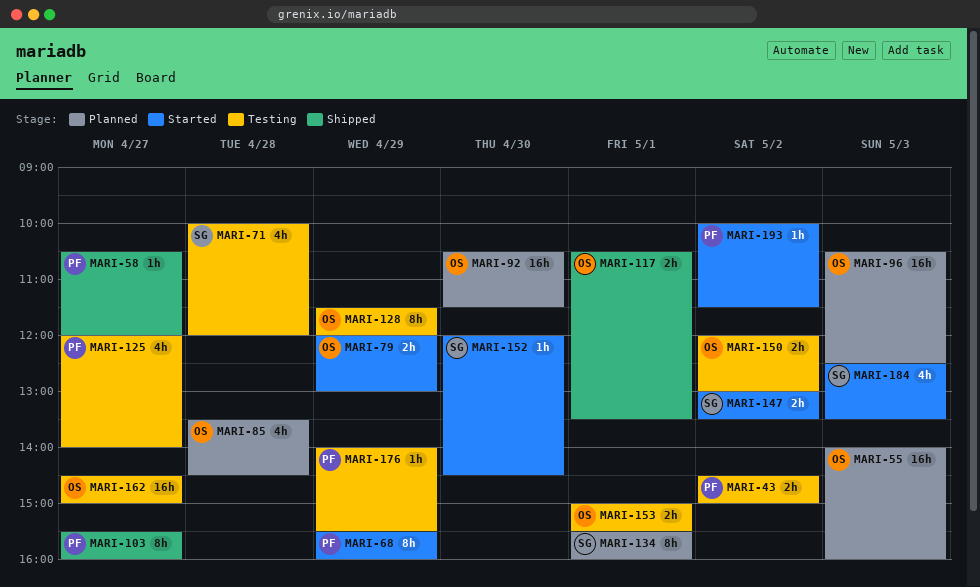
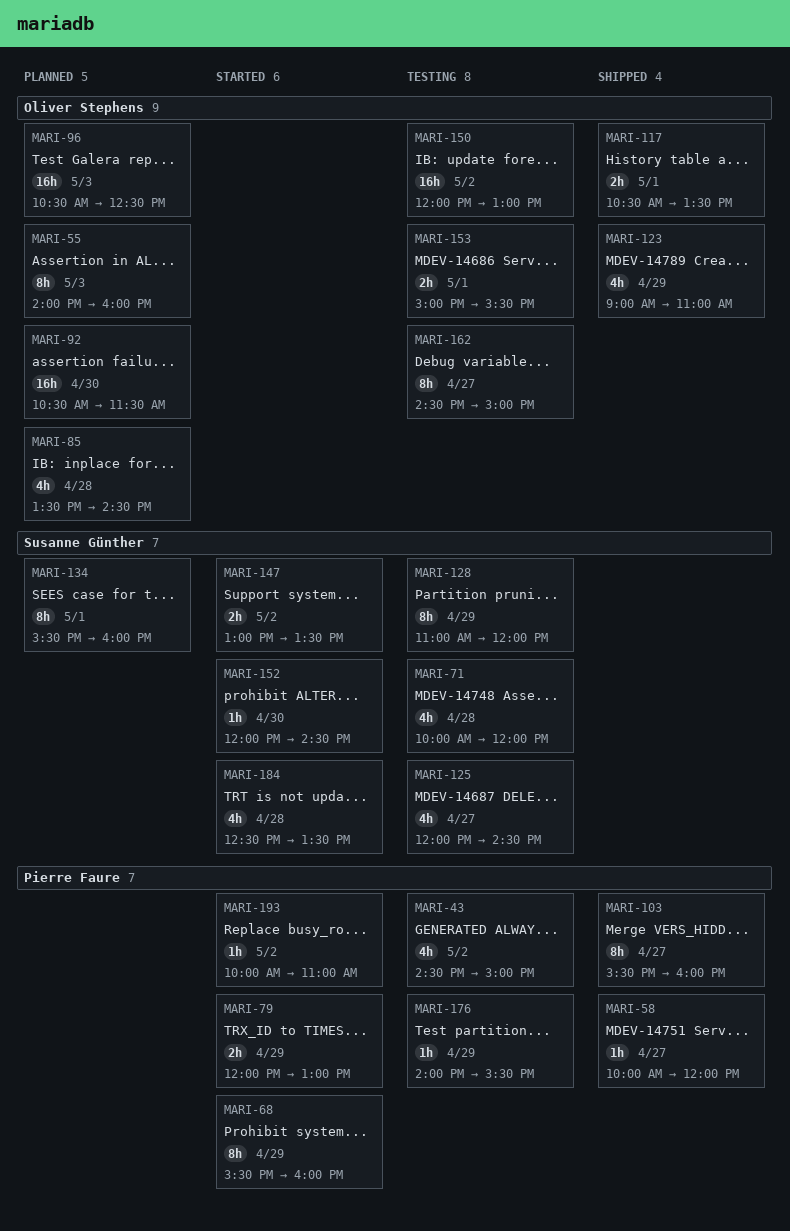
MARI-43, estimate: 2h -> 4h
MARI-55, estimate: 16h -> 8h
MARI-58, begins: 10:30 -> 10:00
MARI-79, owner: Oliver Stephens -> Pierre Faure
MARI-123: none -> present
MARI-125, owner: Pierre Faure -> Susanne Günther
MARI-125, ends: 14:00 -> 14:30
MARI-128, owner: Oliver Stephens -> Susanne Günther
MARI-128, begins: 11:30 -> 11:00
MARI-150, estimate: 2h -> 16h
MARI-162, estimate: 16h -> 8h
MARI-184, day: May 3 -> Apr 28
MARI-193, ends: 11:30 -> 11:00

